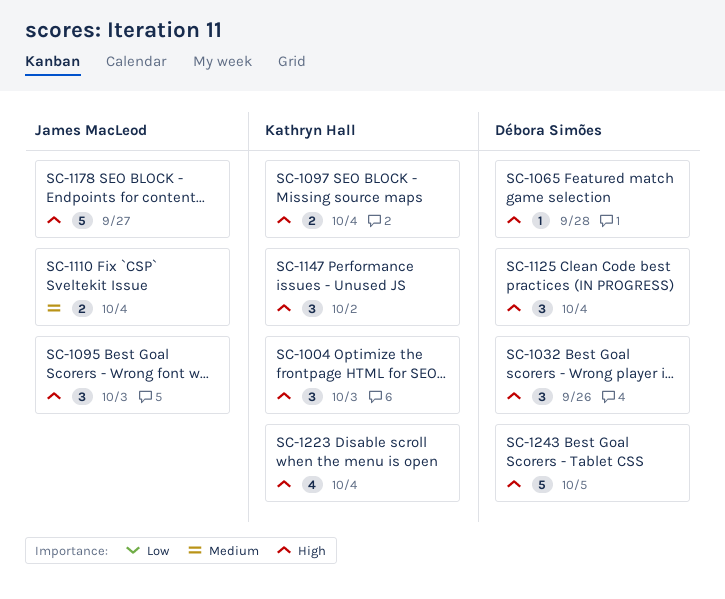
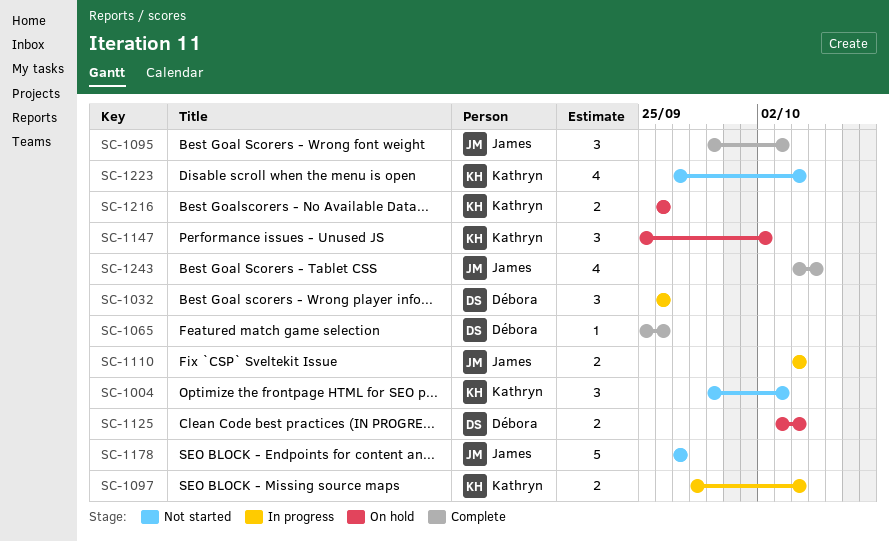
SC-1065, due: Sep 28 -> Sep 26
SC-1125, estimate: 3 -> 2
SC-1216: none -> present
SC-1243, owner: Débora Simões -> James MacLeod
SC-1243, estimate: 5 -> 4

